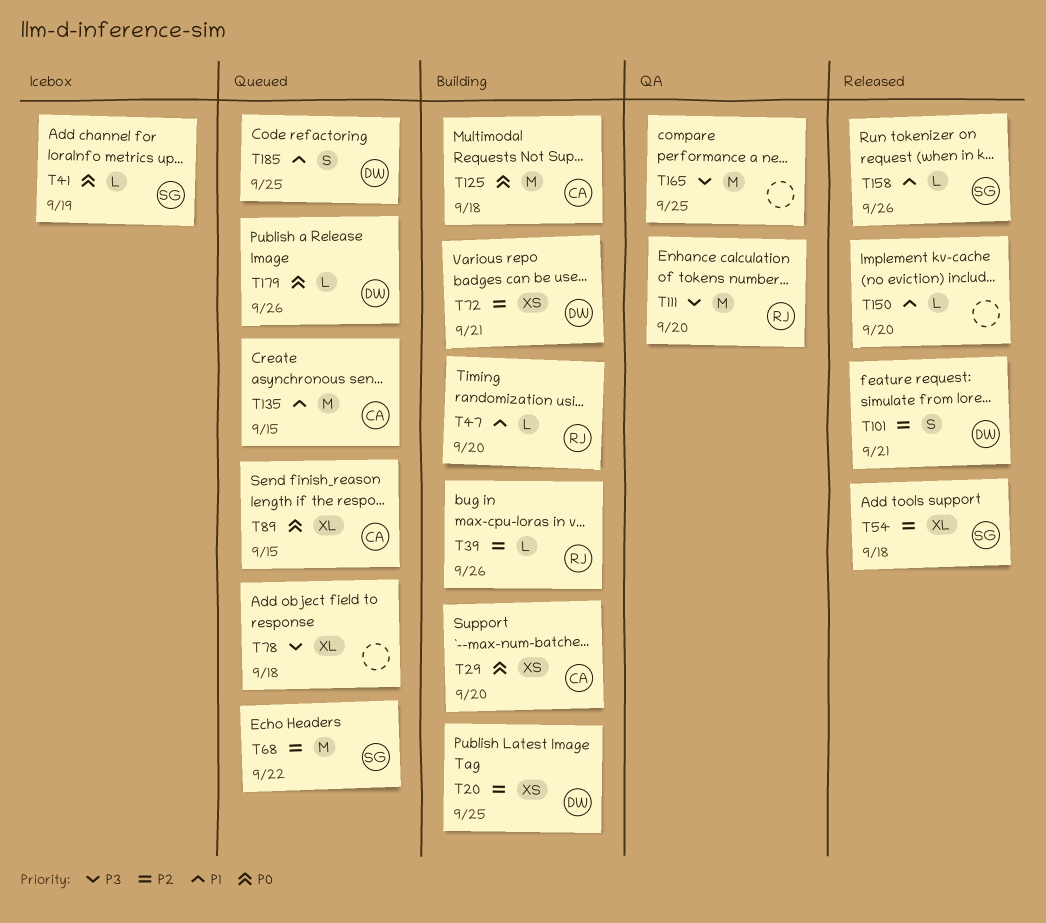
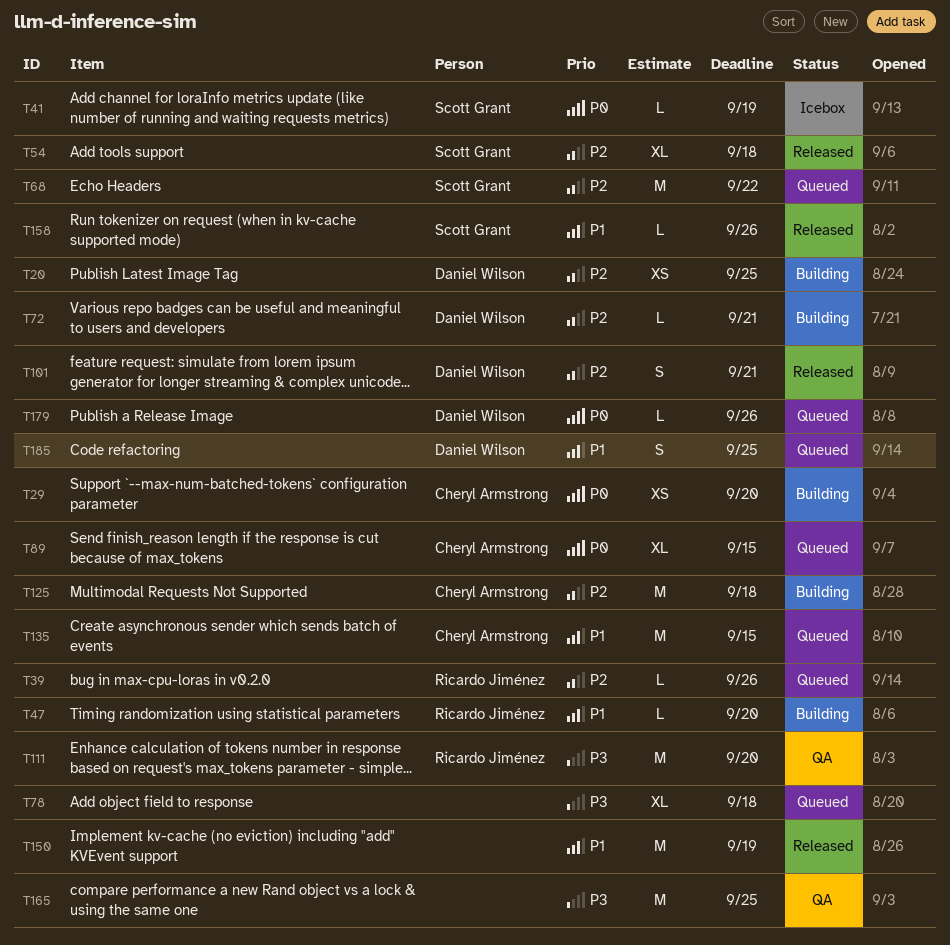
T39, status: Building -> Queued
T72, estimate: XS -> L
T125, priority: P0 -> P2
T150, estimate: L -> M
T150, due: Sep 20 -> Sep 19

